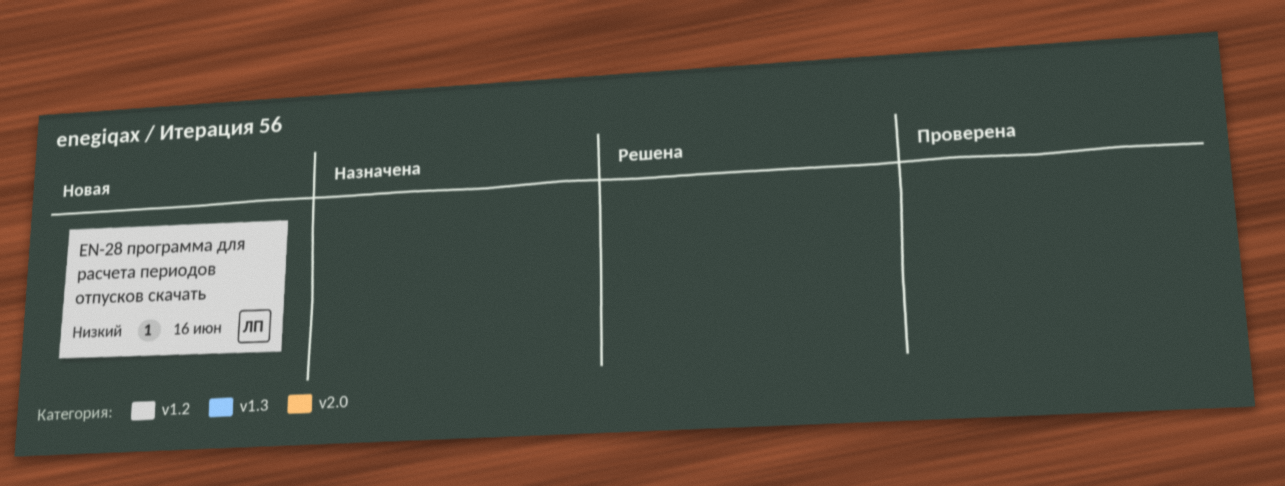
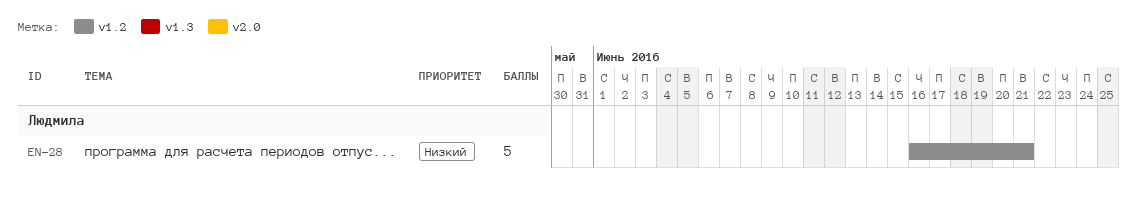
EN-28, estimate: 1 -> 5
EN-28, due: Jun 16 -> Jun 21

